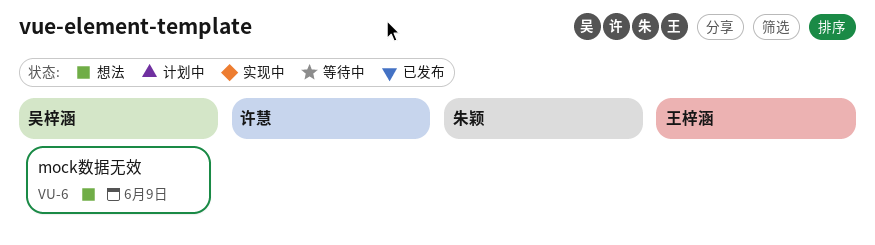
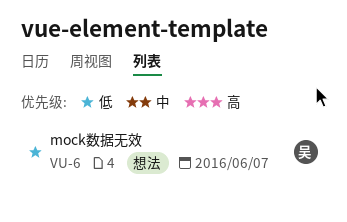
VU-6, due: Jun 9 -> Jun 7

